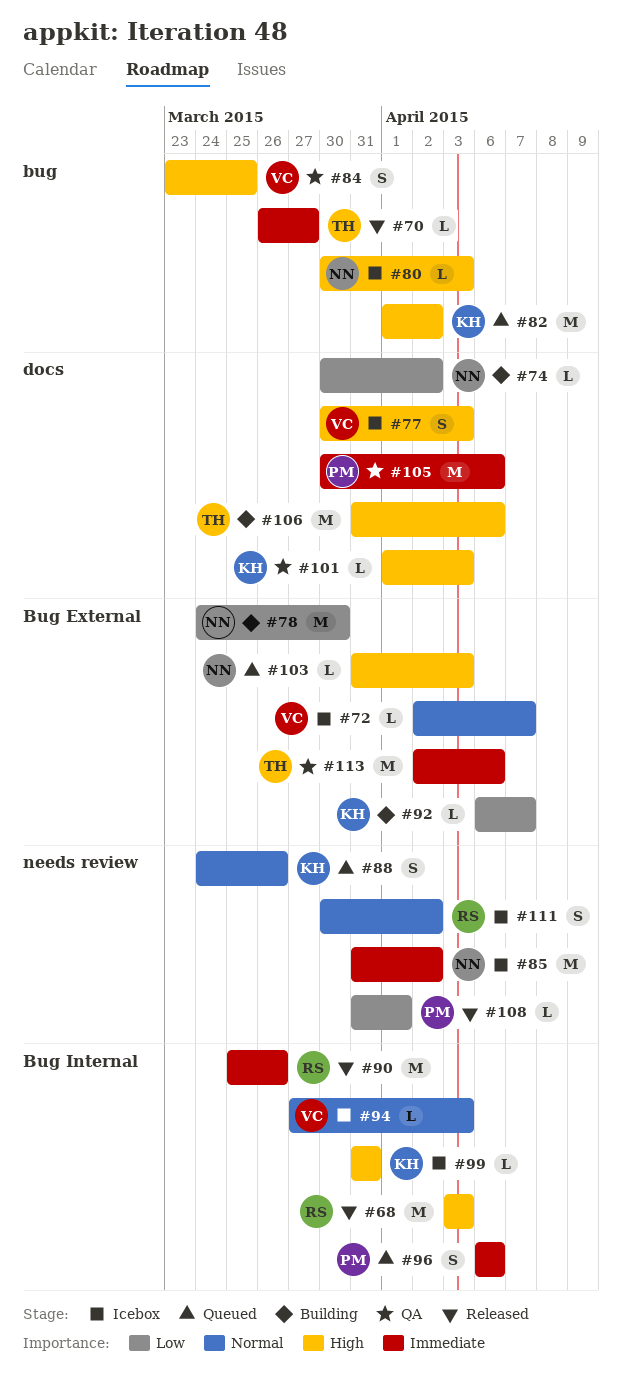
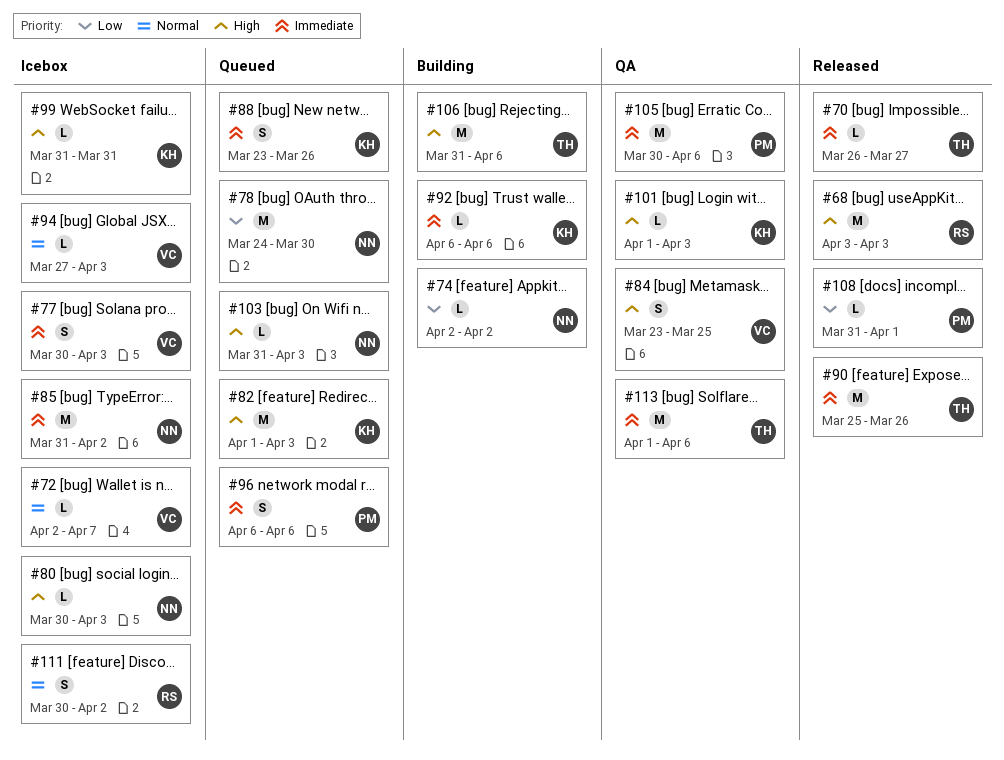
#74, start: Mar 30 -> Apr 2
#77, priority: High -> Immediate
#78, status: Building -> Queued
#82, due: Apr 2 -> Apr 3
#88, priority: Normal -> Immediate
#88, start: Mar 24 -> Mar 23
#90, owner: RS -> TH
#92, priority: Low -> Immediate
#92, due: Apr 7 -> Apr 6
#113, start: Apr 2 -> Apr 1

